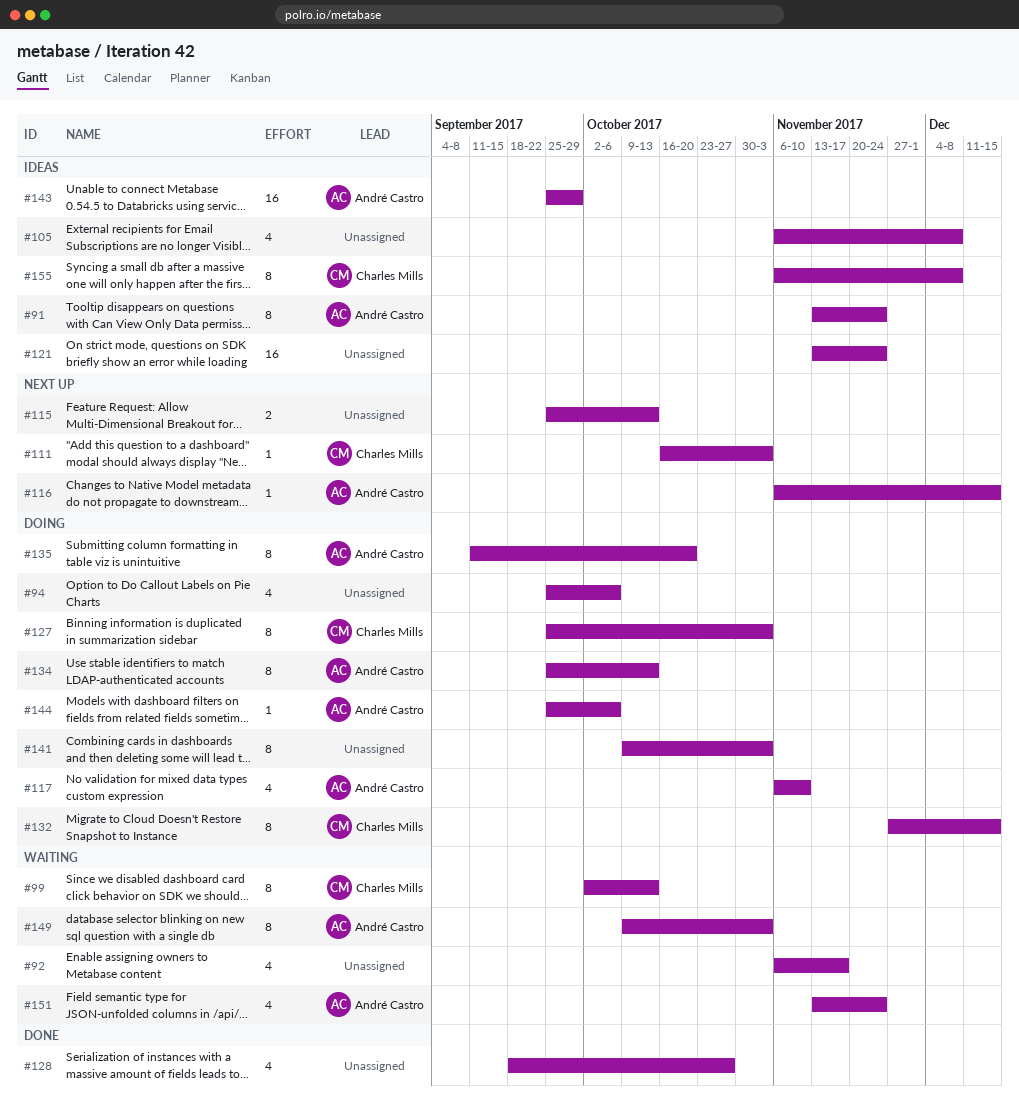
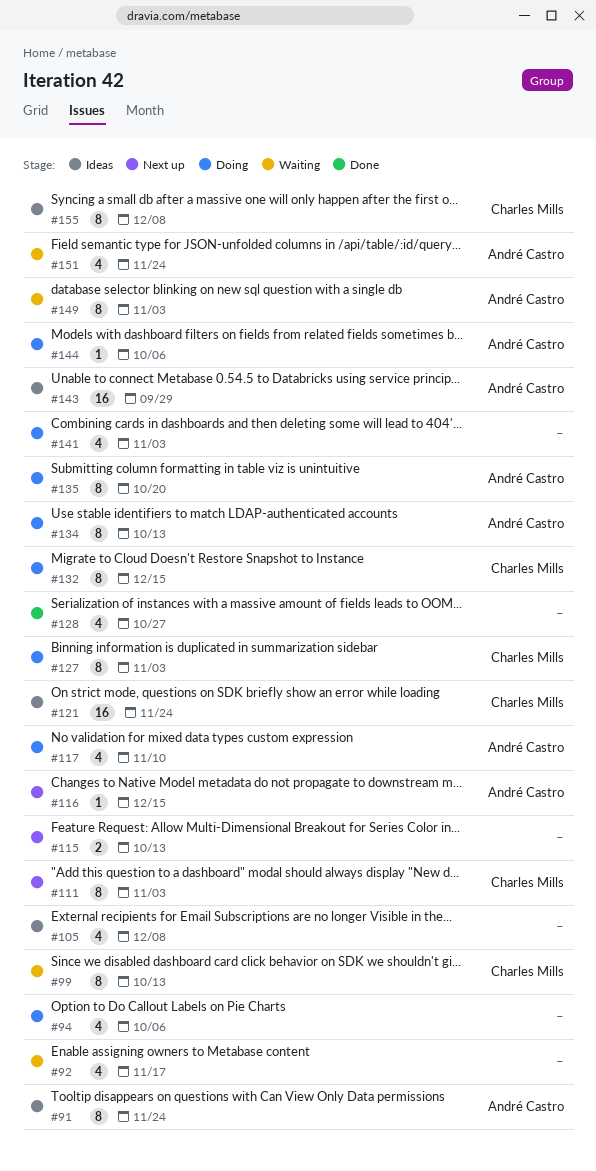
#111, estimate: 1 -> 8
#121, owner: none -> Charles Mills
#141, estimate: 8 -> 4

